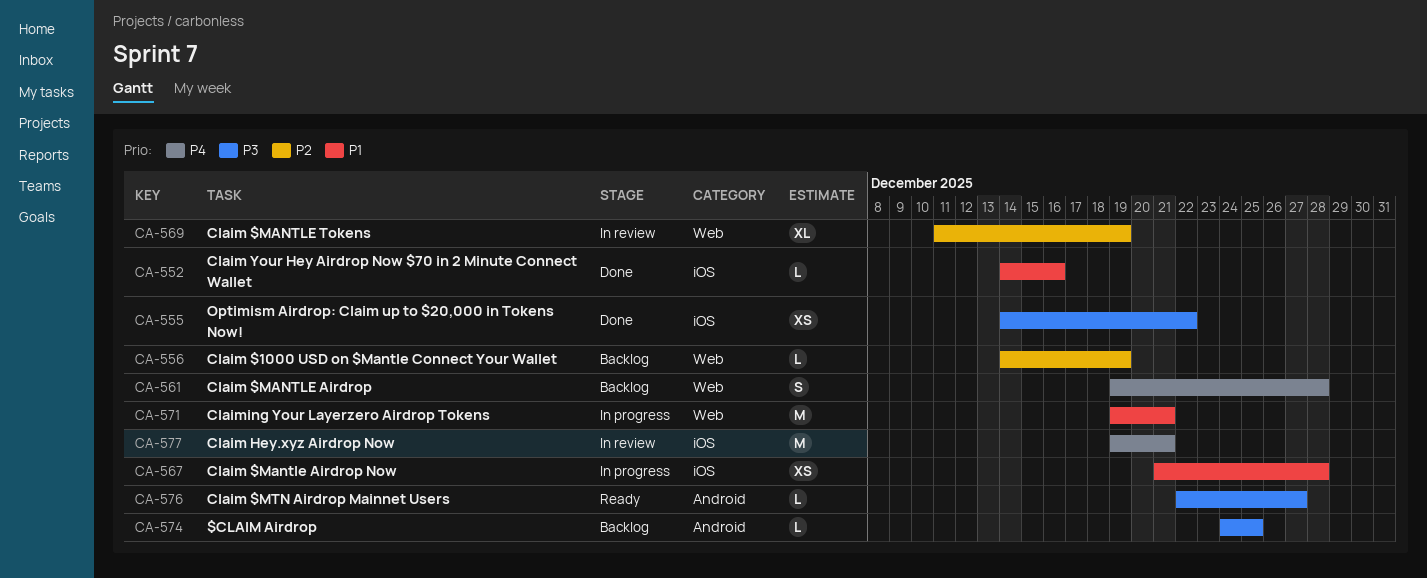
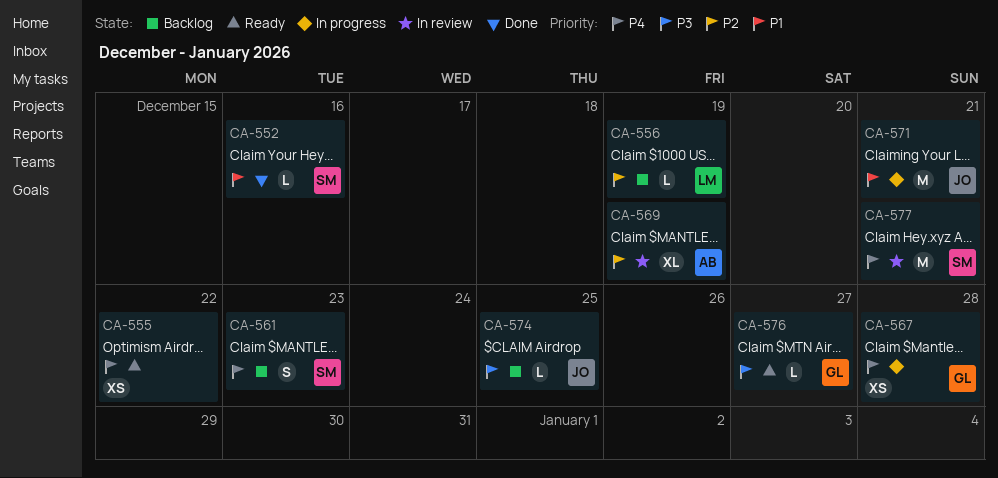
CA-555, status: Done -> Ready
CA-555, priority: P3 -> P4
CA-561, due: Dec 28 -> Dec 23
CA-567, priority: P1 -> P4

